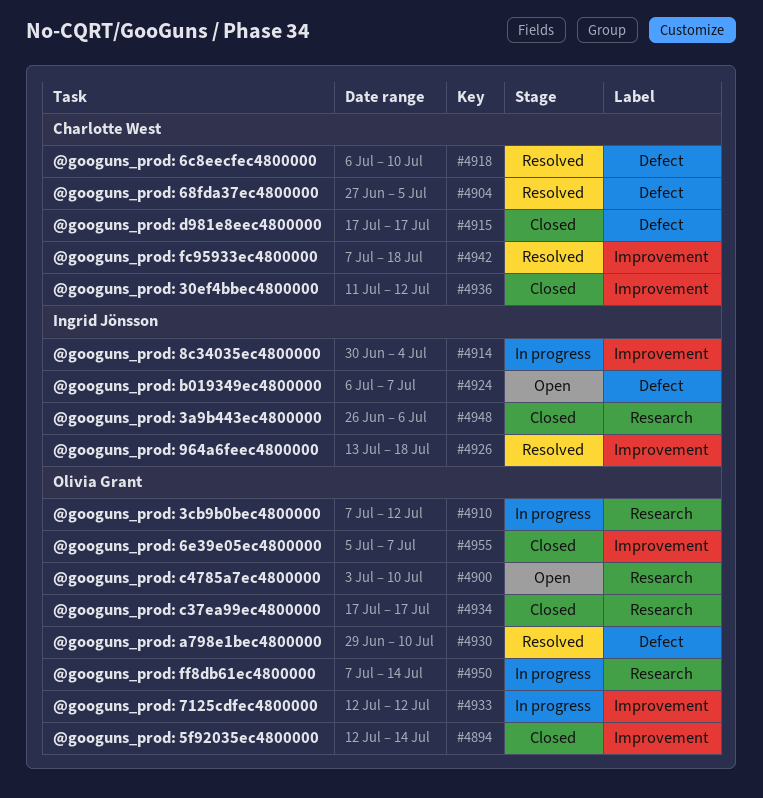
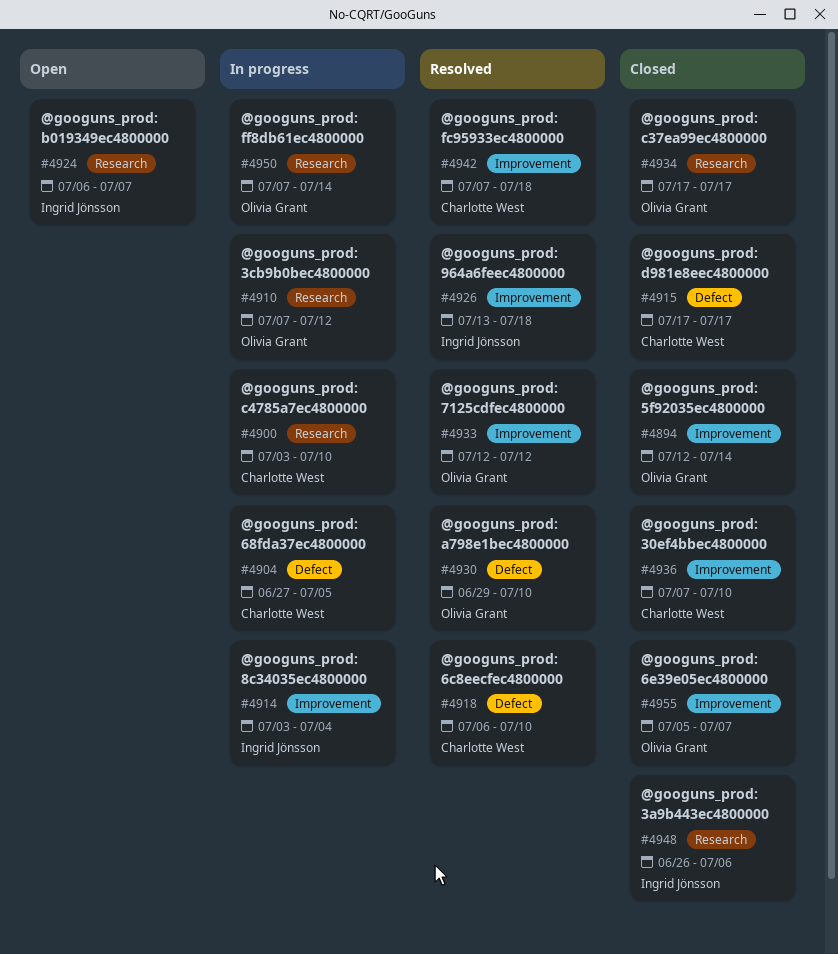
#4900, status: Open -> In progress
#4900, owner: Olivia Grant -> Charlotte West
#4904, status: Resolved -> In progress
#4914, start: Jun 30 -> Jul 3
#4924, label: Defect -> Research
#4933, status: In progress -> Resolved
#4936, start: Jul 11 -> Jul 7
#4936, due: Jul 12 -> Jul 10

